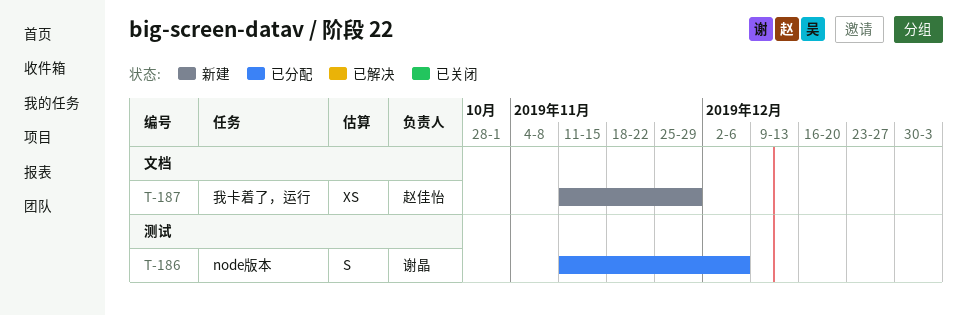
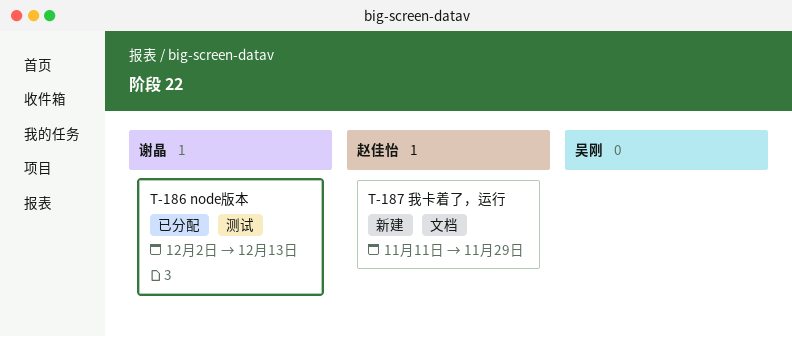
T-186, start: Nov 11 -> Dec 2
T-186, due: Dec 6 -> Dec 13

